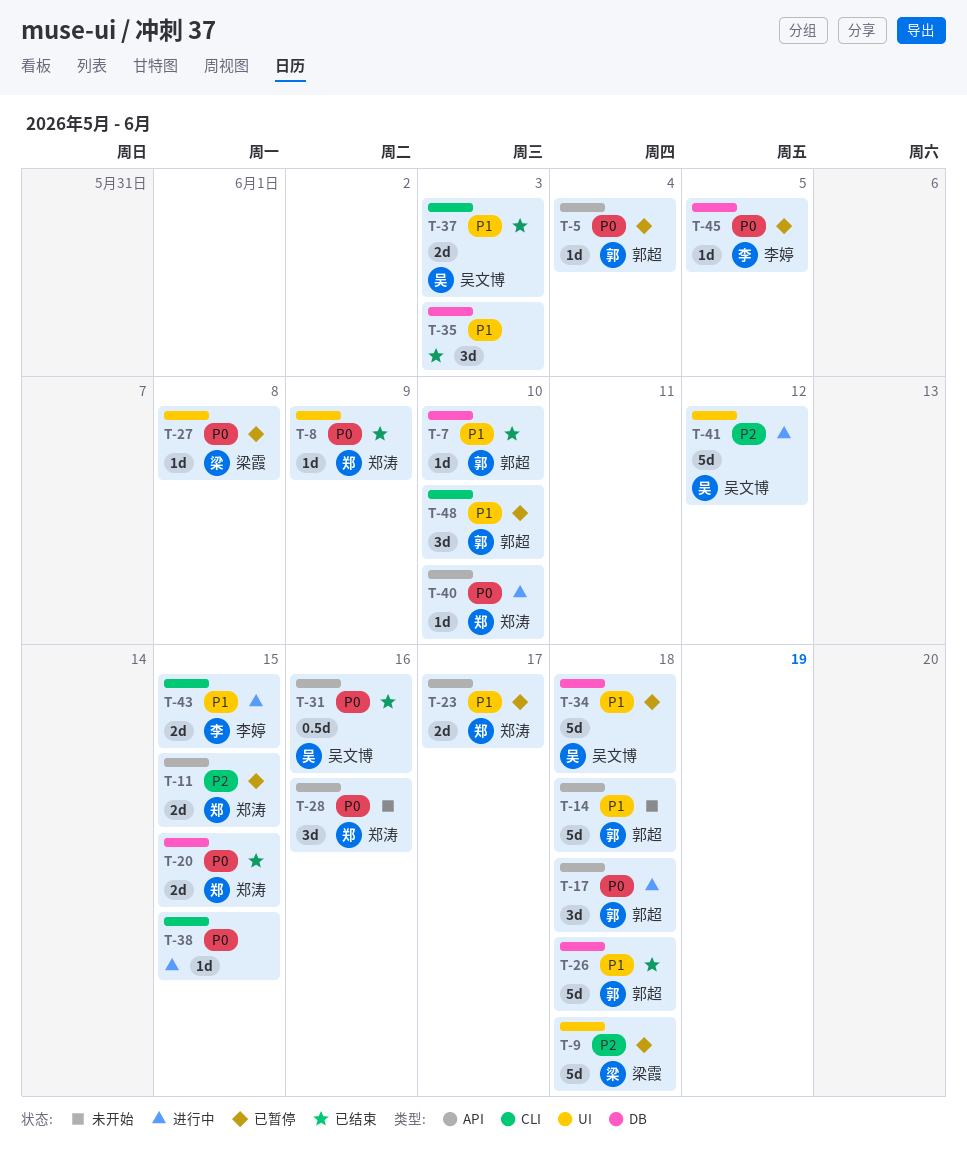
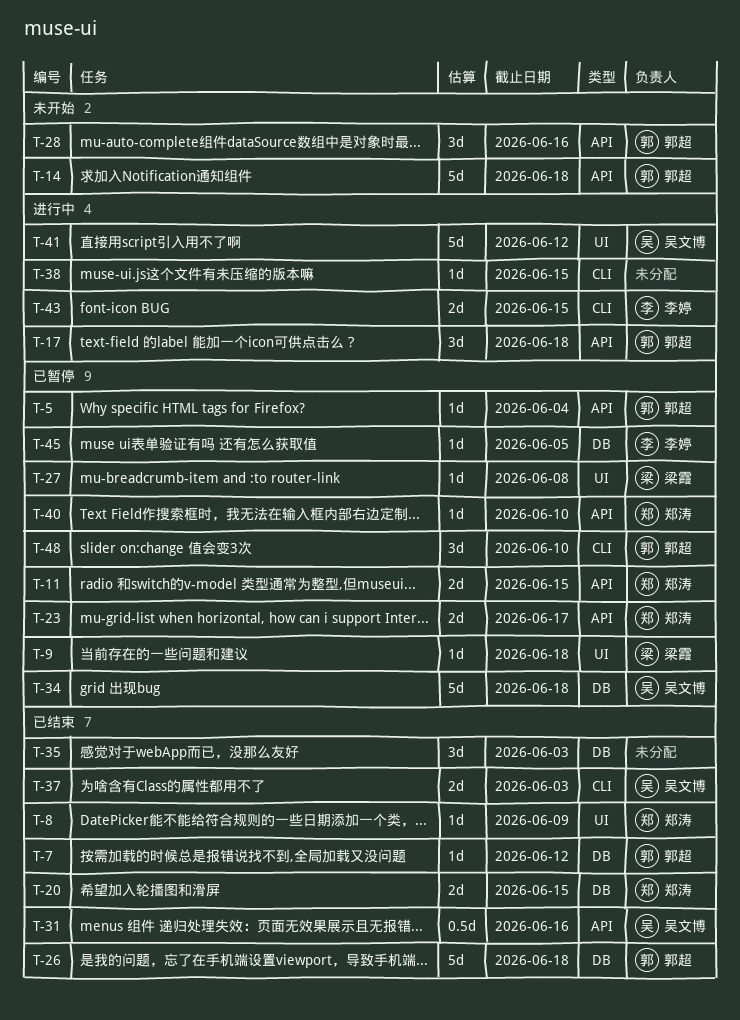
T-7, due: Jun 10 -> Jun 12
T-9, estimate: 5d -> 1d
T-28, owner: 郑涛 -> 郭超
T-40, status: 进行中 -> 已暂停

